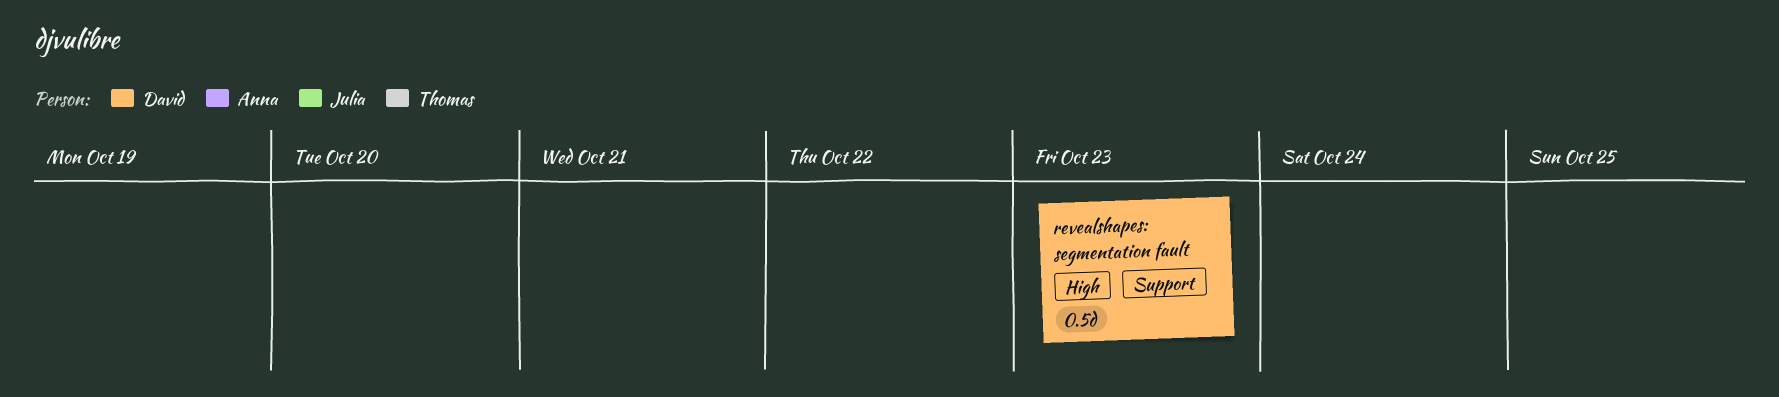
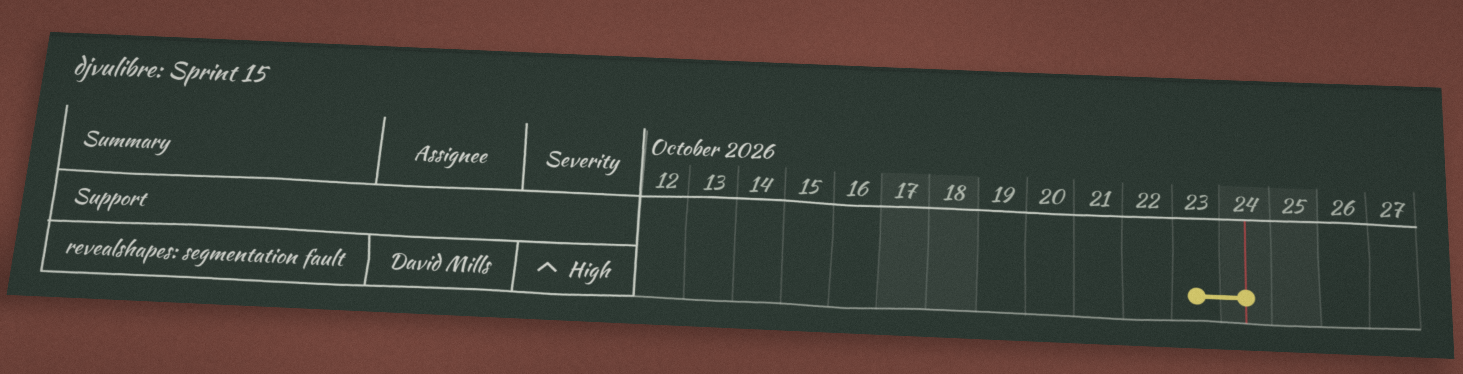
revealshapes: segmentation fault, due: Oct 23 -> Oct 24

